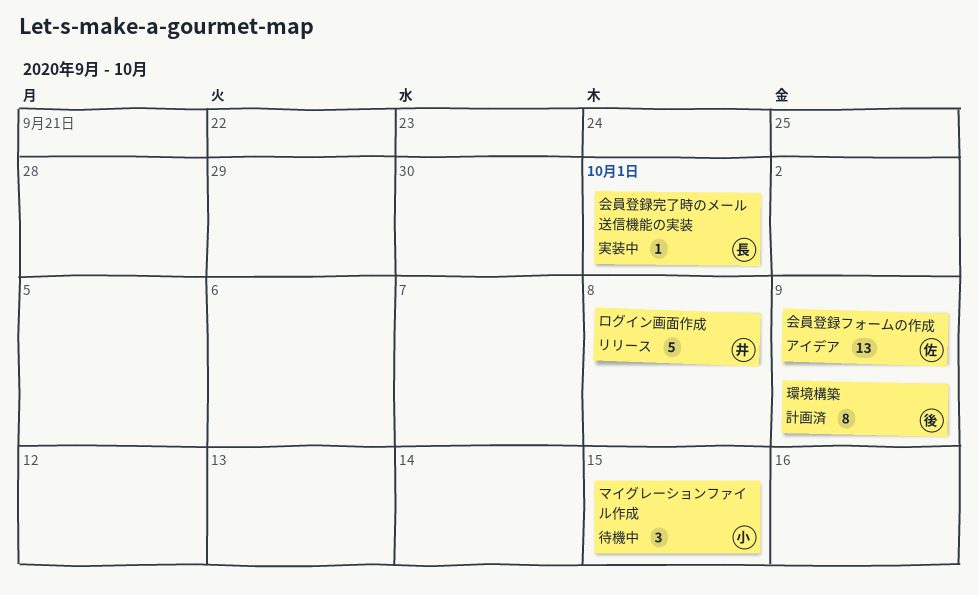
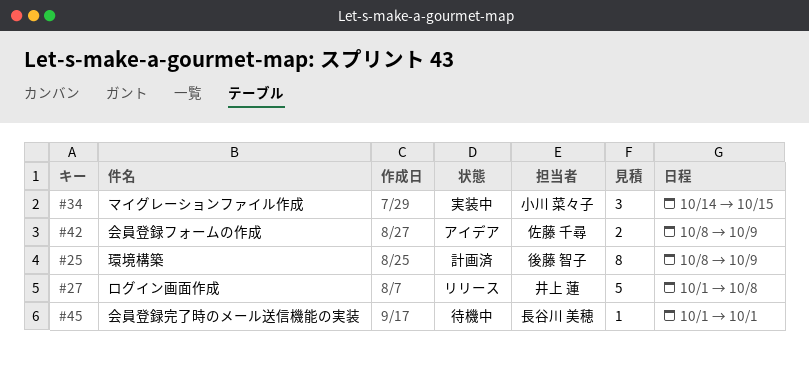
マイグレーションファイル作成, status: 待機中 -> 実装中
会員登録フォームの作成, estimate: 13 -> 2
会員登録完了時のメール送信機能の実装, status: 実装中 -> 待機中

